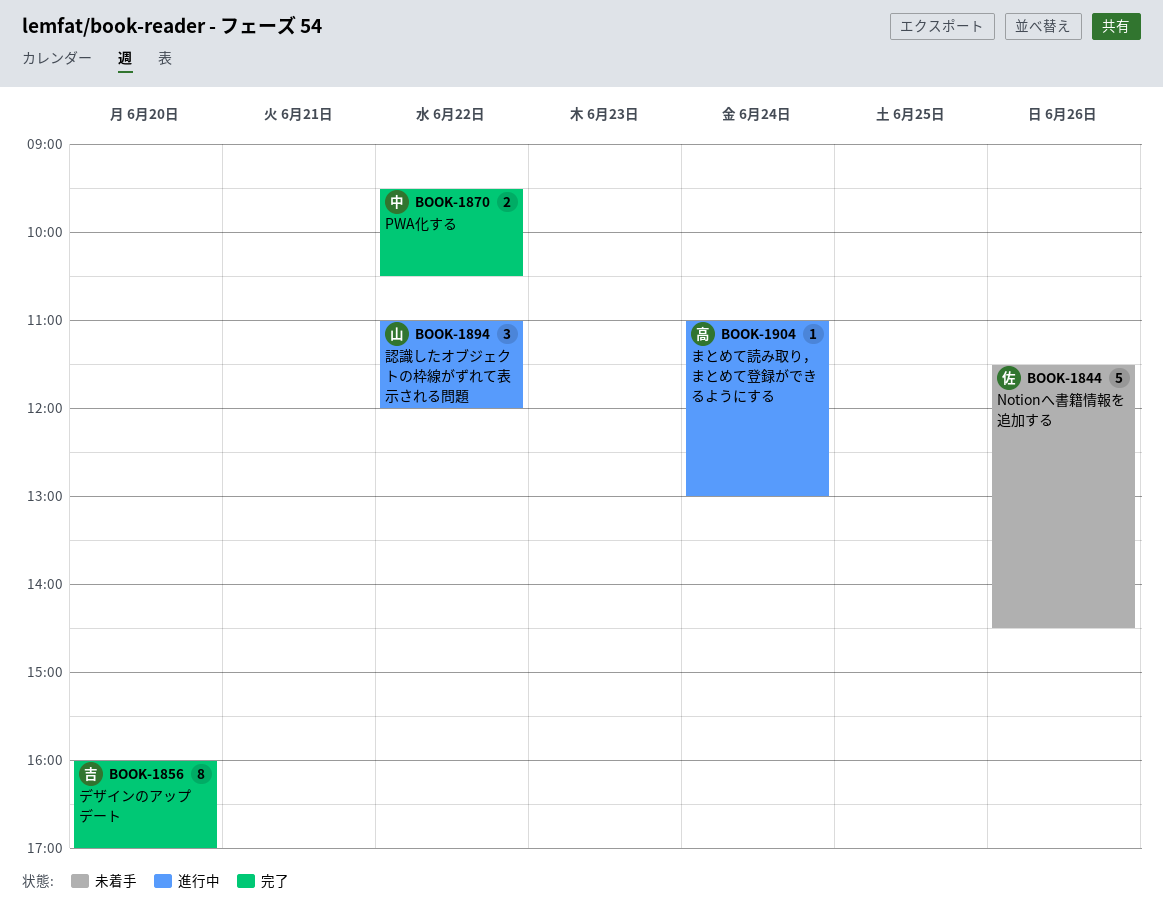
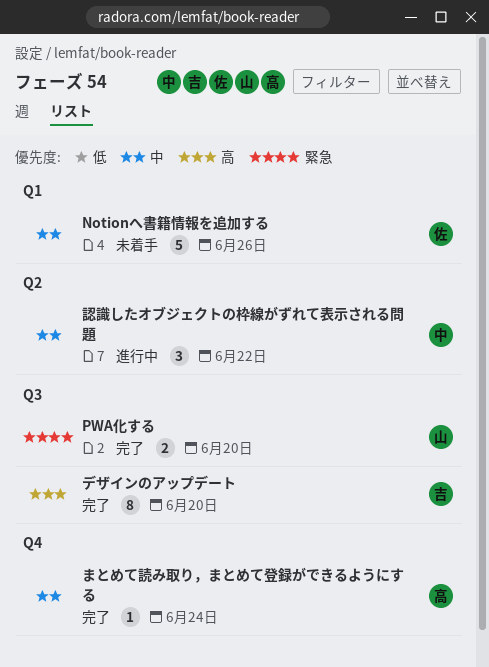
PWA化する, owner: 中 -> 山
PWA化する, day: Jun 22 -> Jun 20
まとめて読み取り，まとめて登録ができるようにする, status: 進行中 -> 完了
認識したオブジェクトの枠線がずれて表示される問題, owner: 山 -> 中

